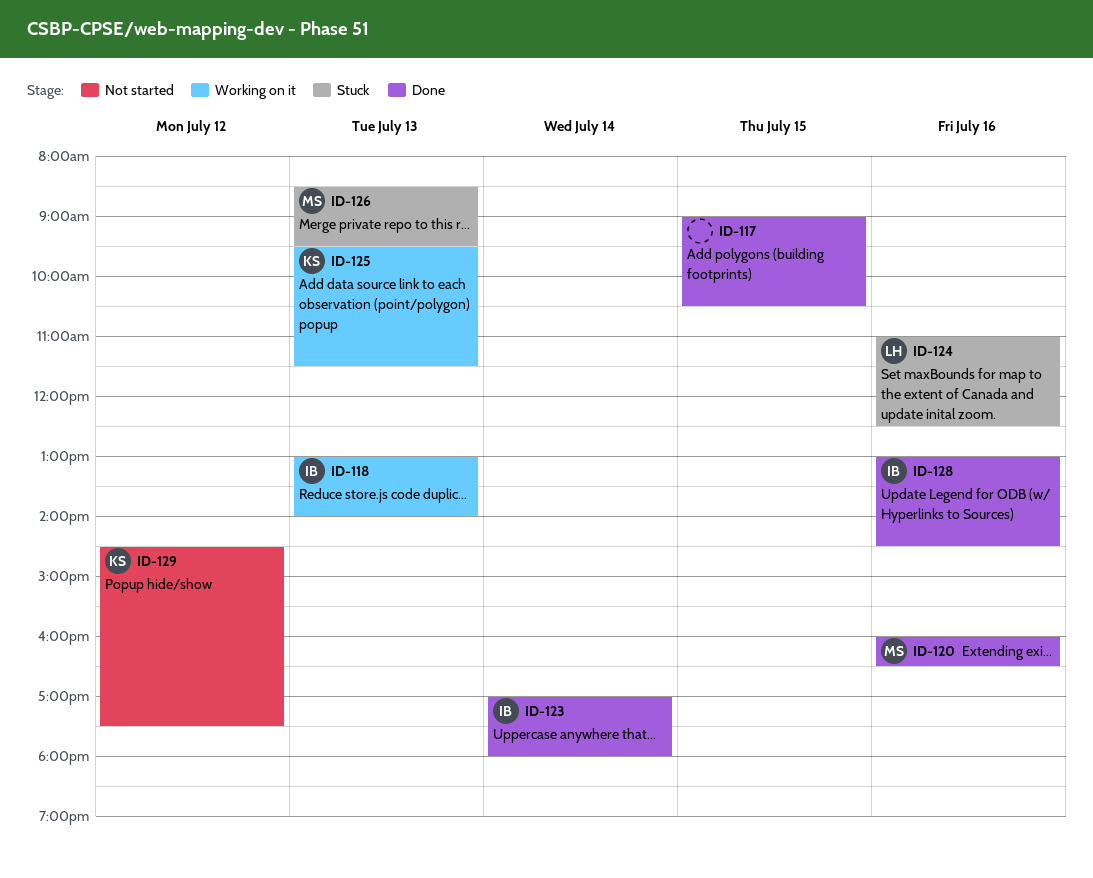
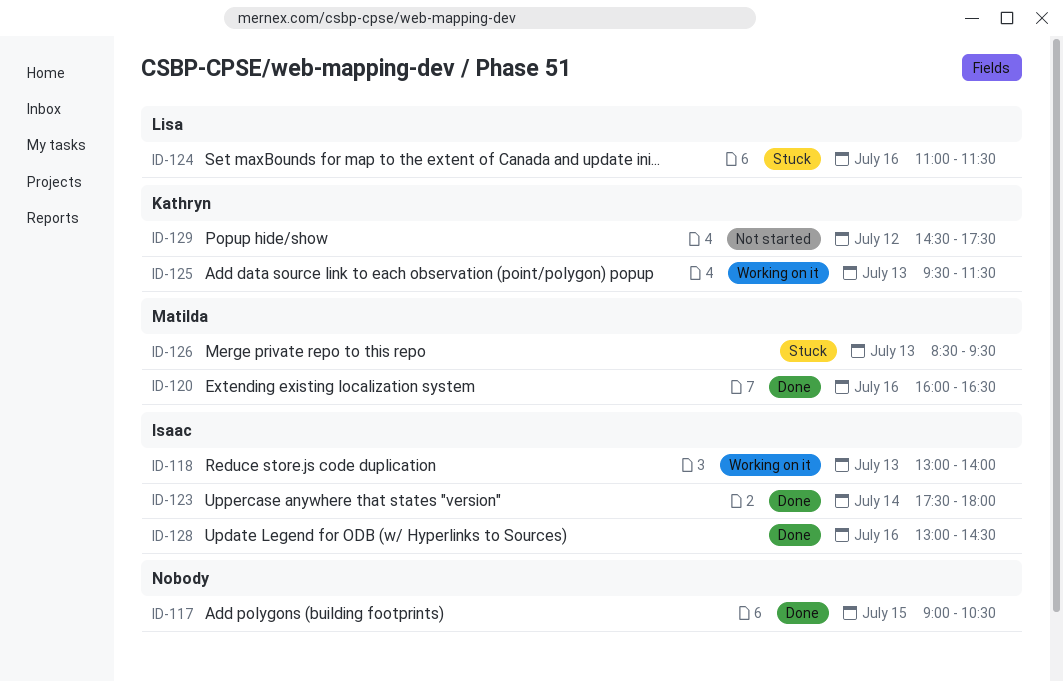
ID-123, begins: 17:00 -> 17:30
ID-124, ends: 12:30 -> 11:30

